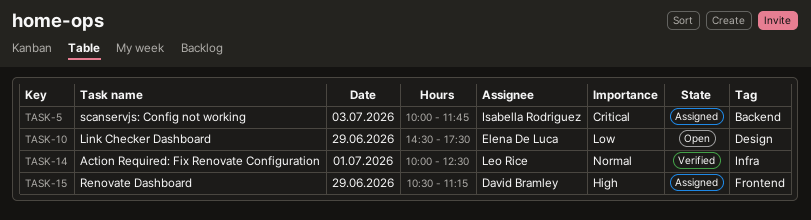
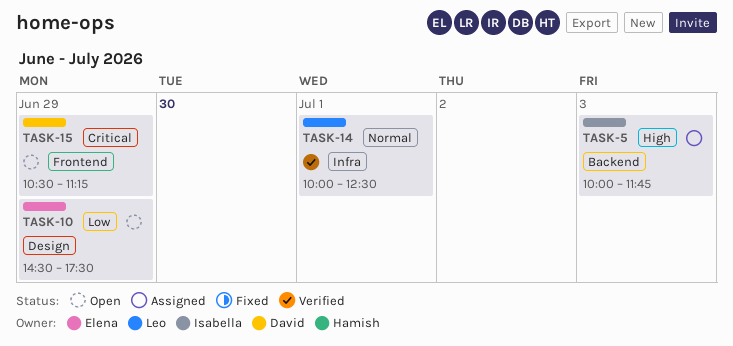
TASK-5, priority: Critical -> High
TASK-15, status: Assigned -> Open
TASK-15, priority: High -> Critical

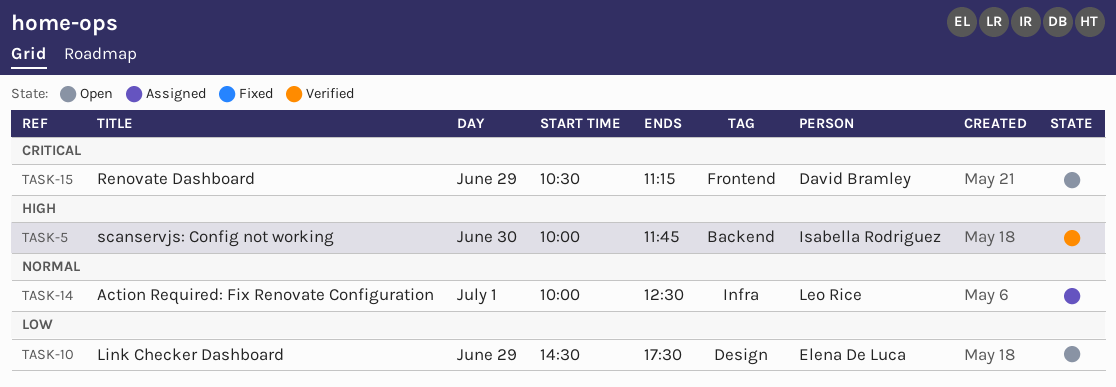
TASK-5, status: Assigned -> Verified
TASK-5, day: Jul 3 -> Jun 30
TASK-14, status: Verified -> Assigned

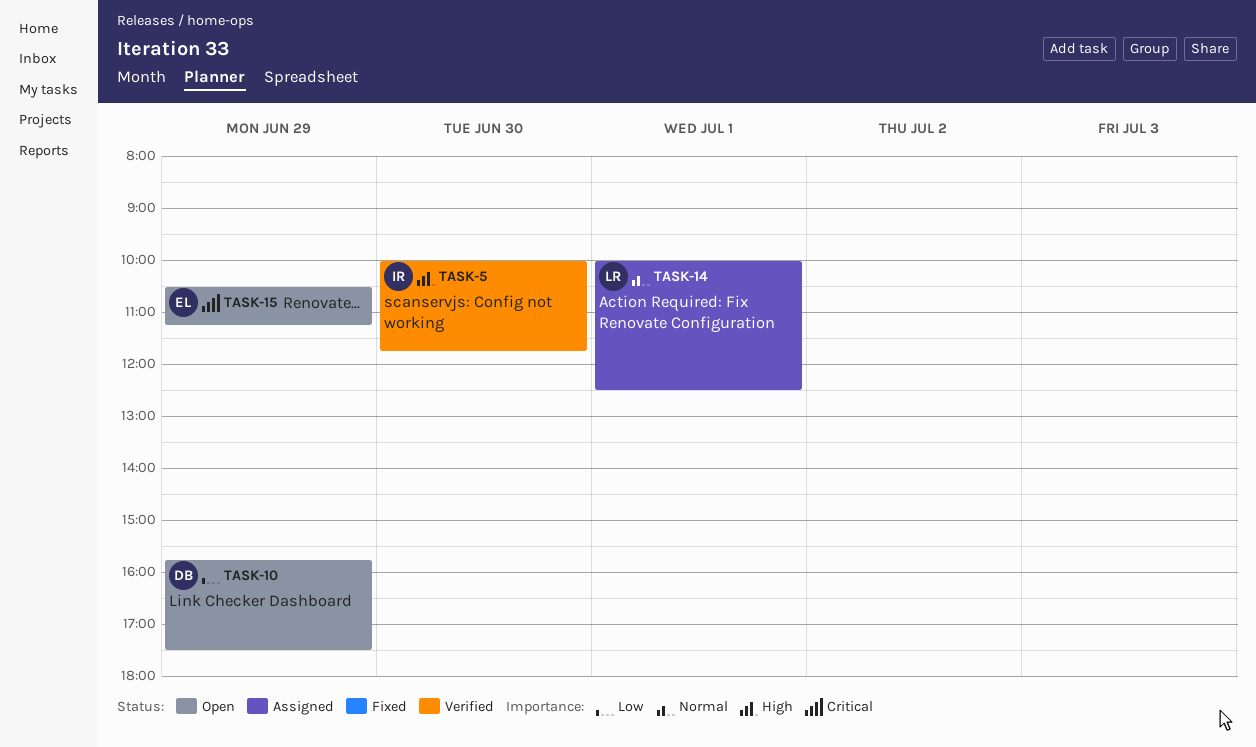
TASK-10, owner: Elena De Luca -> David Bramley
TASK-10, begins: 14:30 -> 15:45
TASK-15, owner: David Bramley -> Elena De Luca

